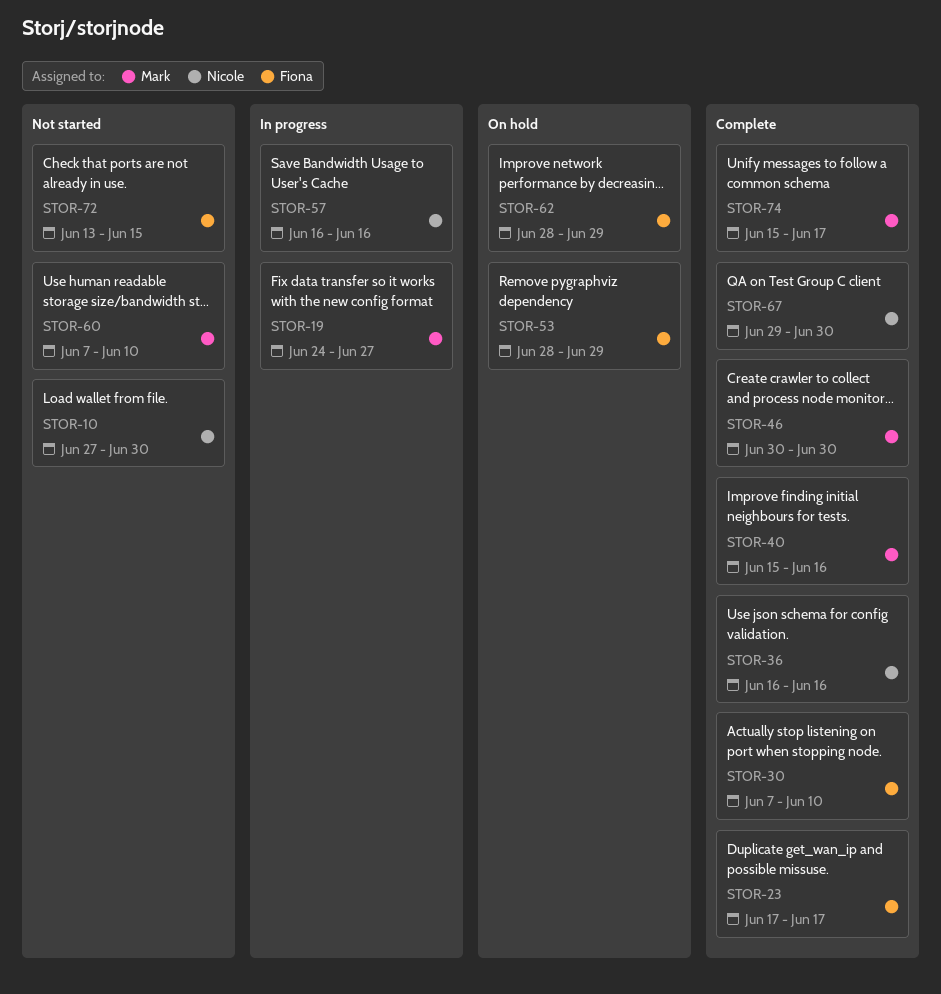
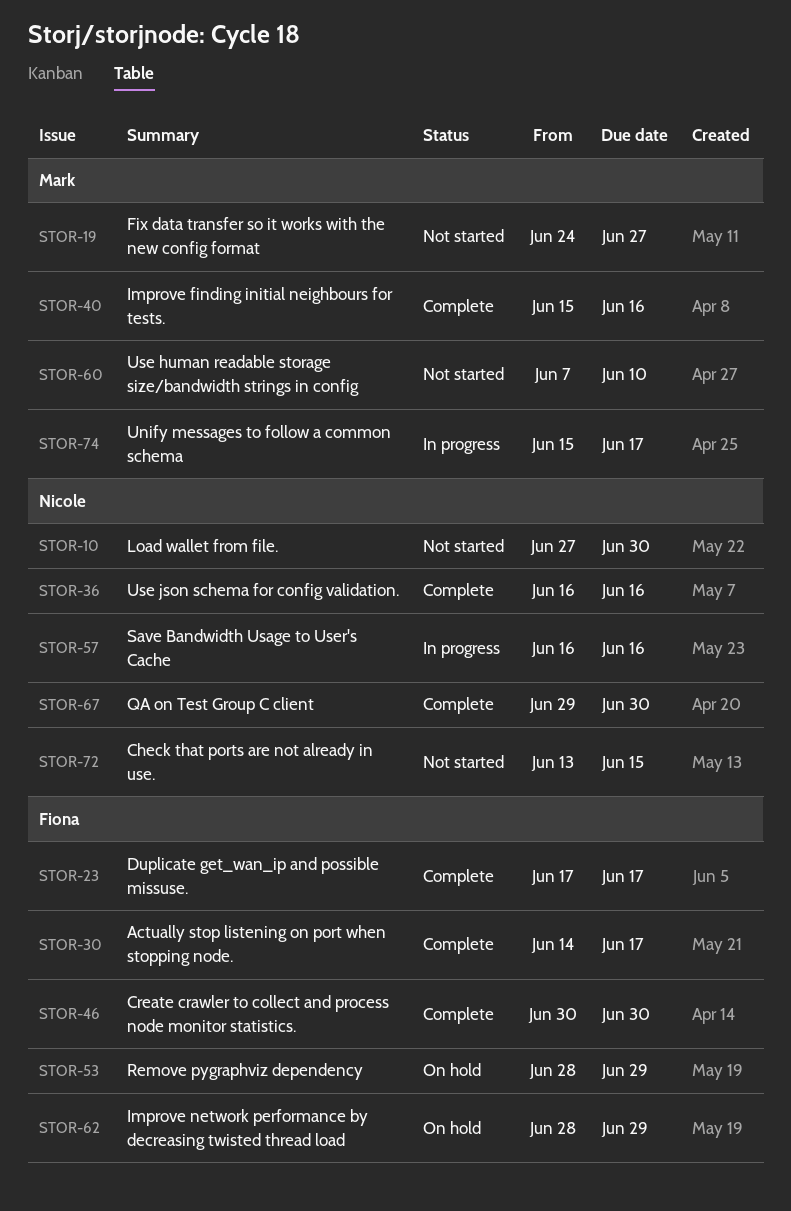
STOR-19, status: In progress -> Not started
STOR-30, start: Jun 7 -> Jun 14
STOR-30, due: Jun 10 -> Jun 17
STOR-46, owner: Mark -> Fiona
STOR-72, owner: Fiona -> Nicole
STOR-74, status: Complete -> In progress

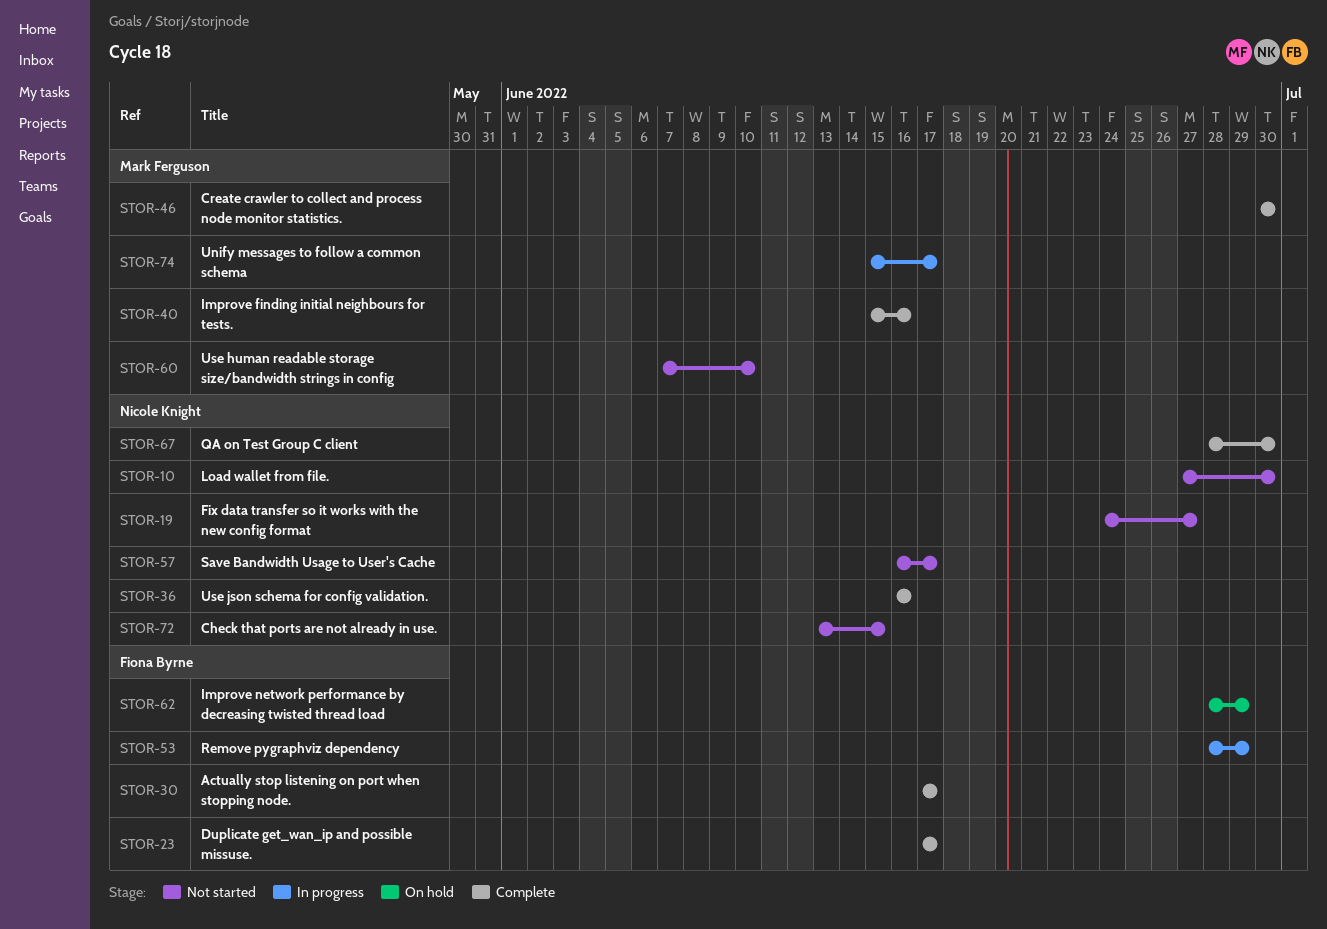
STOR-19, owner: Mark Ferguson -> Nicole Knight
STOR-30, start: Jun 14 -> Jun 17
STOR-46, owner: Fiona Byrne -> Mark Ferguson
STOR-53, status: On hold -> In progress
STOR-57, status: In progress -> Not started
STOR-57, due: Jun 16 -> Jun 17
STOR-67, start: Jun 29 -> Jun 28

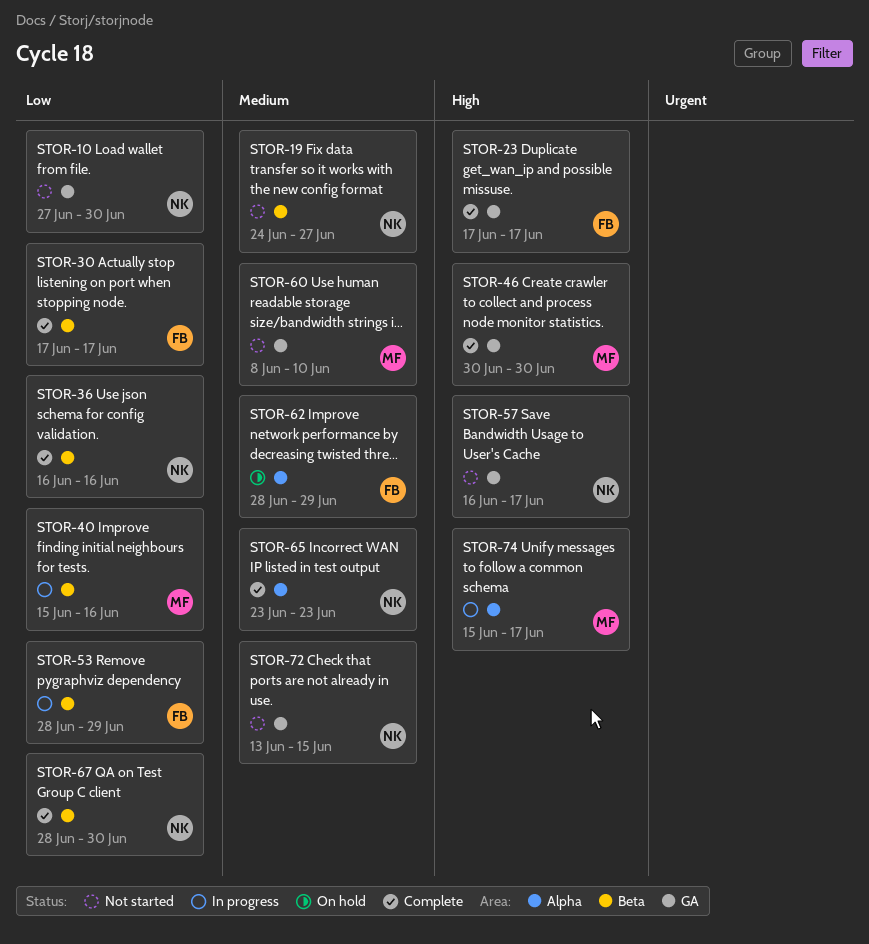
STOR-40, status: Complete -> In progress
STOR-60, start: Jun 7 -> Jun 8
STOR-65: none -> present

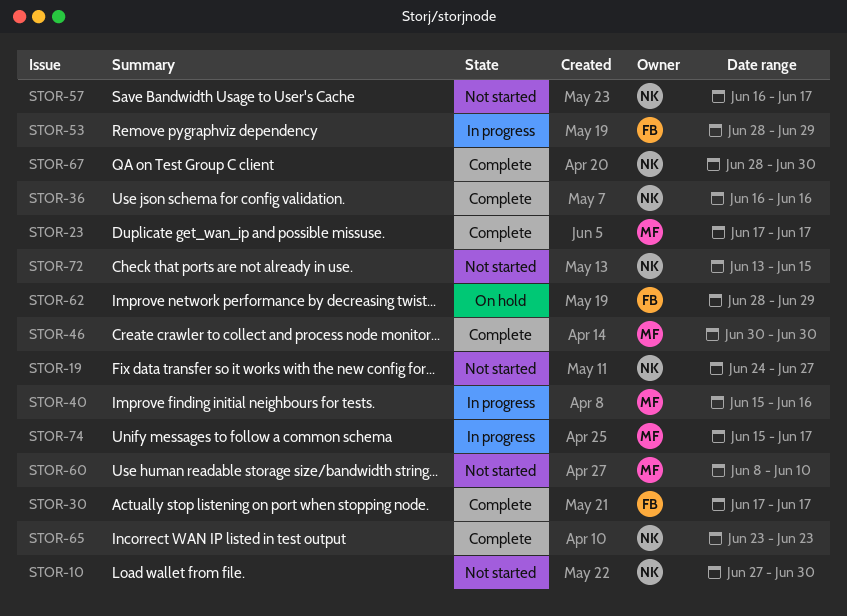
STOR-23, owner: FB -> MF

